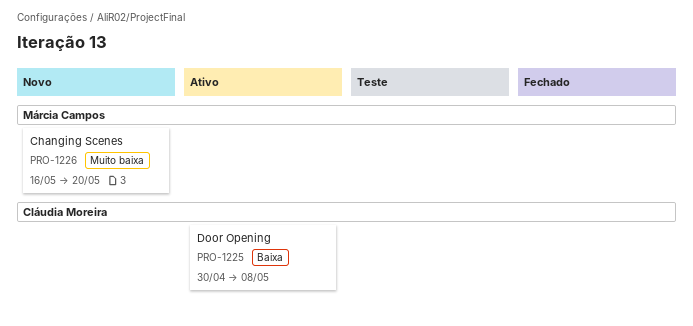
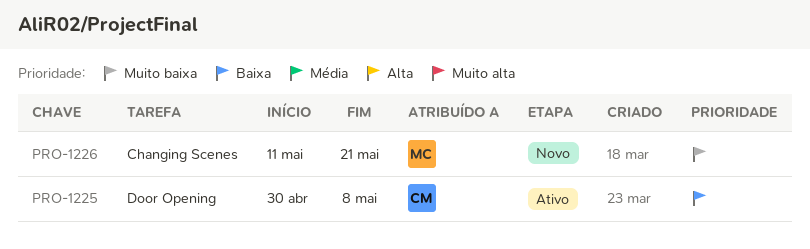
PRO-1226, start: May 16 -> May 11
PRO-1226, due: May 20 -> May 21

